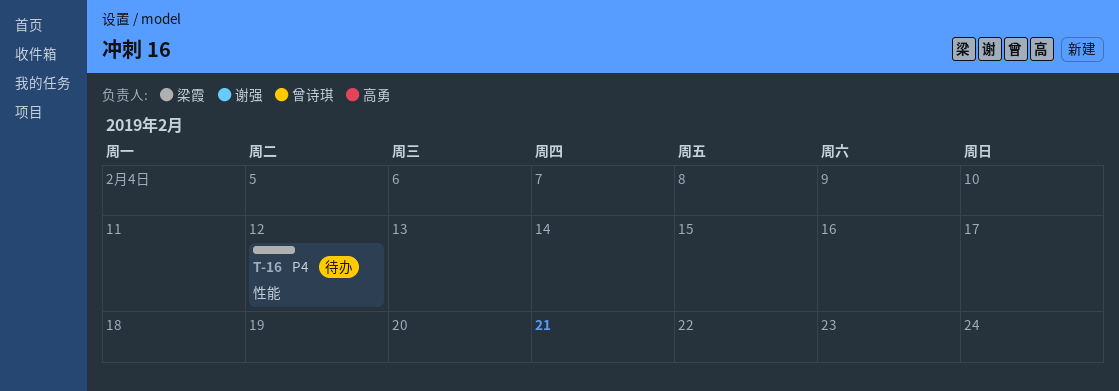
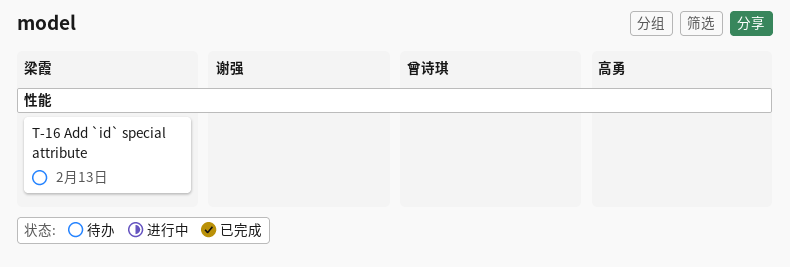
T-16, due: Feb 12 -> Feb 13

